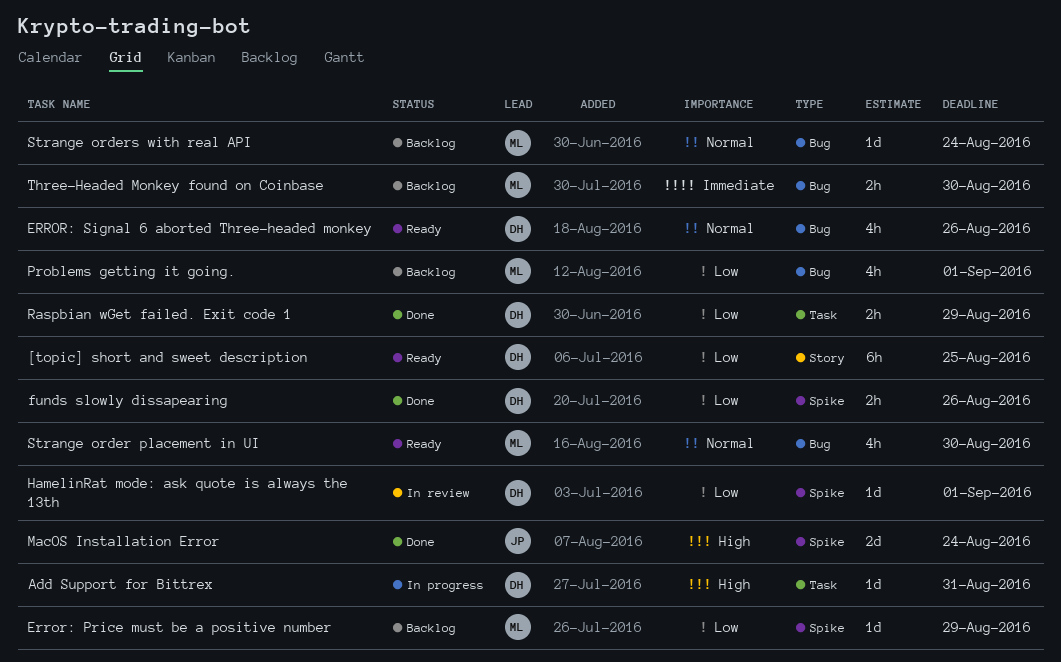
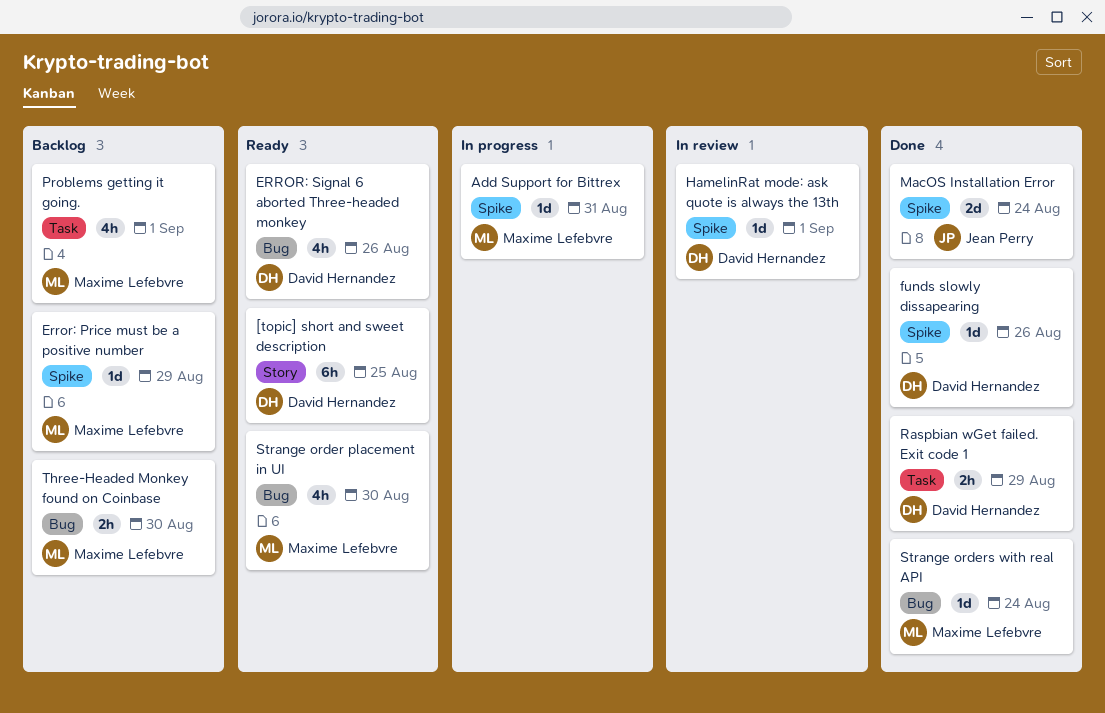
Add Support for Bittrex, owner: David Hernandez -> Maxime Lefebvre
Add Support for Bittrex, label: Task -> Spike
funds slowly dissapearing, estimate: 2h -> 1d
Problems getting it going., label: Bug -> Task
Strange orders with real API, status: Backlog -> Done

